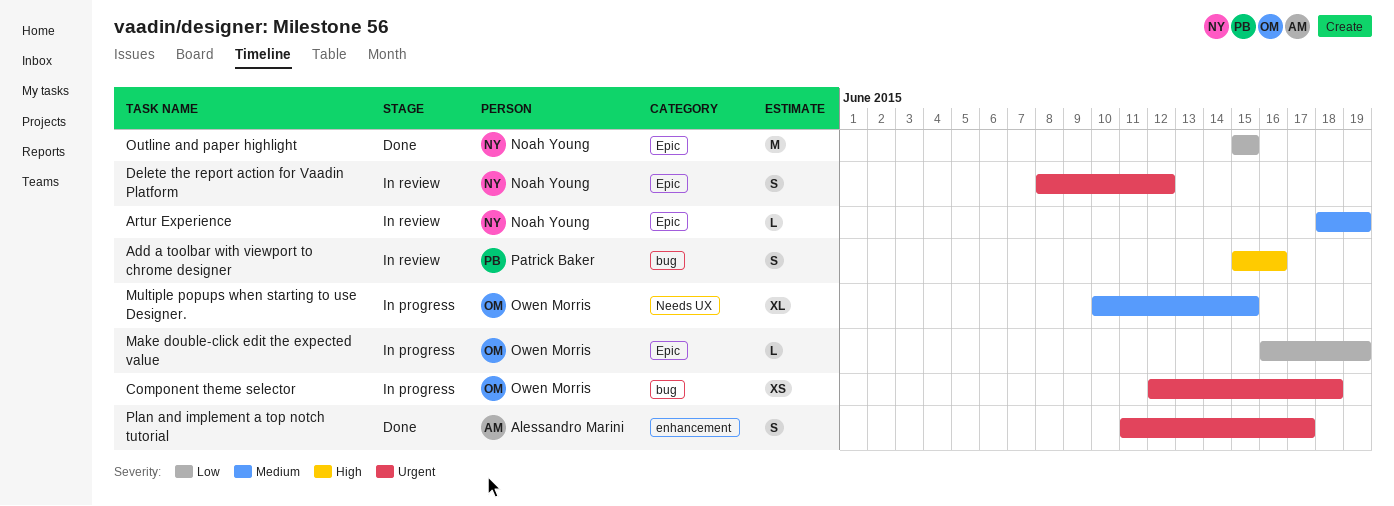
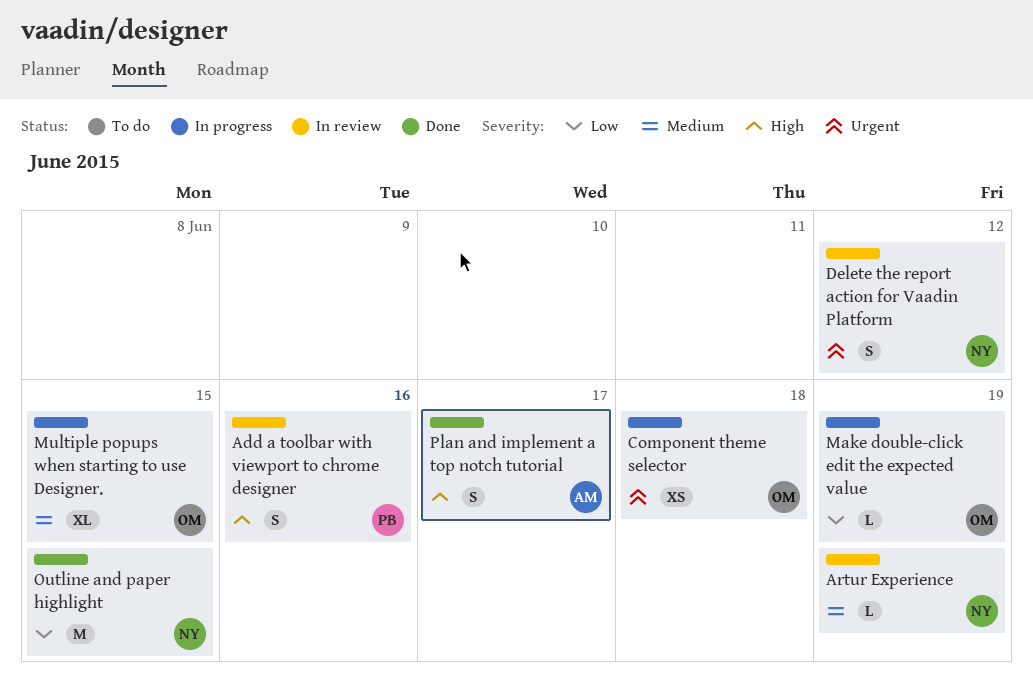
Plan and implement a top notch tutorial, priority: Urgent -> High

